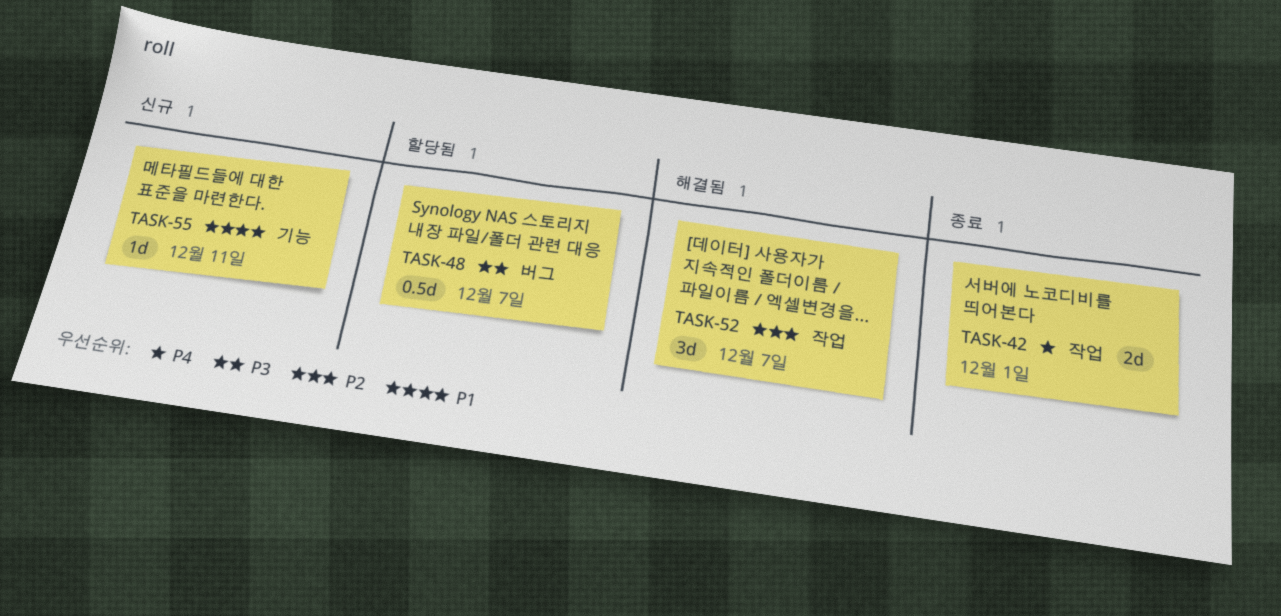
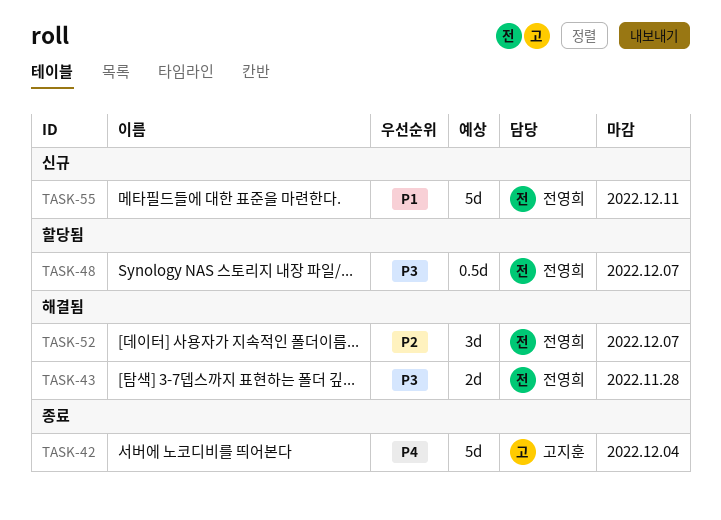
TASK-42, estimate: 2d -> 5d
TASK-42, due: Dec 1 -> Dec 4
TASK-43: none -> present
TASK-55, estimate: 1d -> 5d

